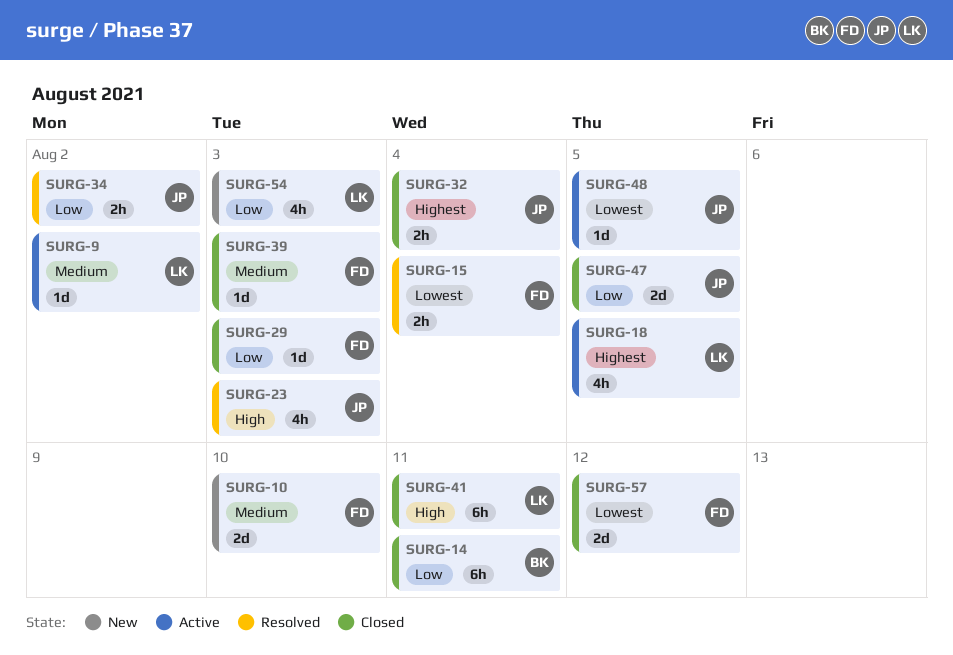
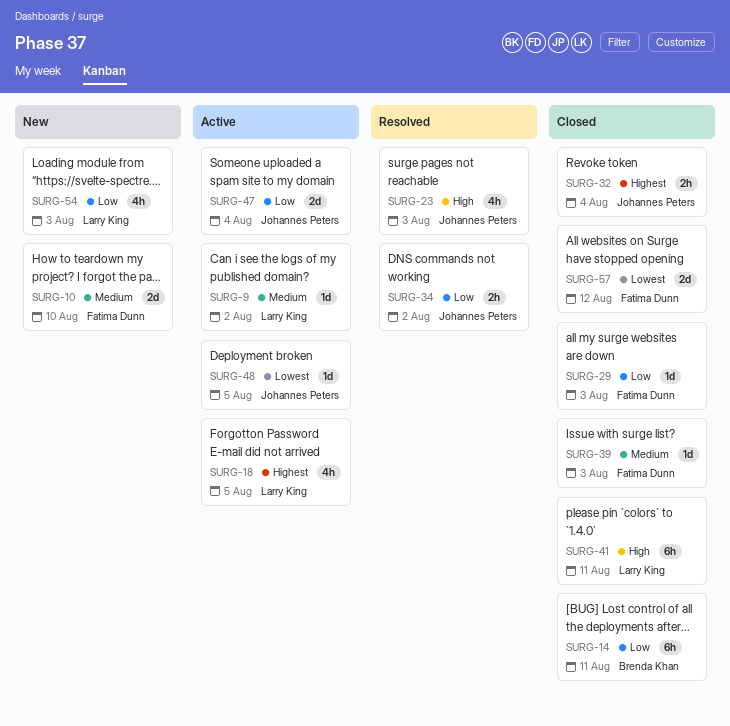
SURG-15: present -> none
SURG-47, status: Closed -> Active
SURG-47, due: Aug 5 -> Aug 4

